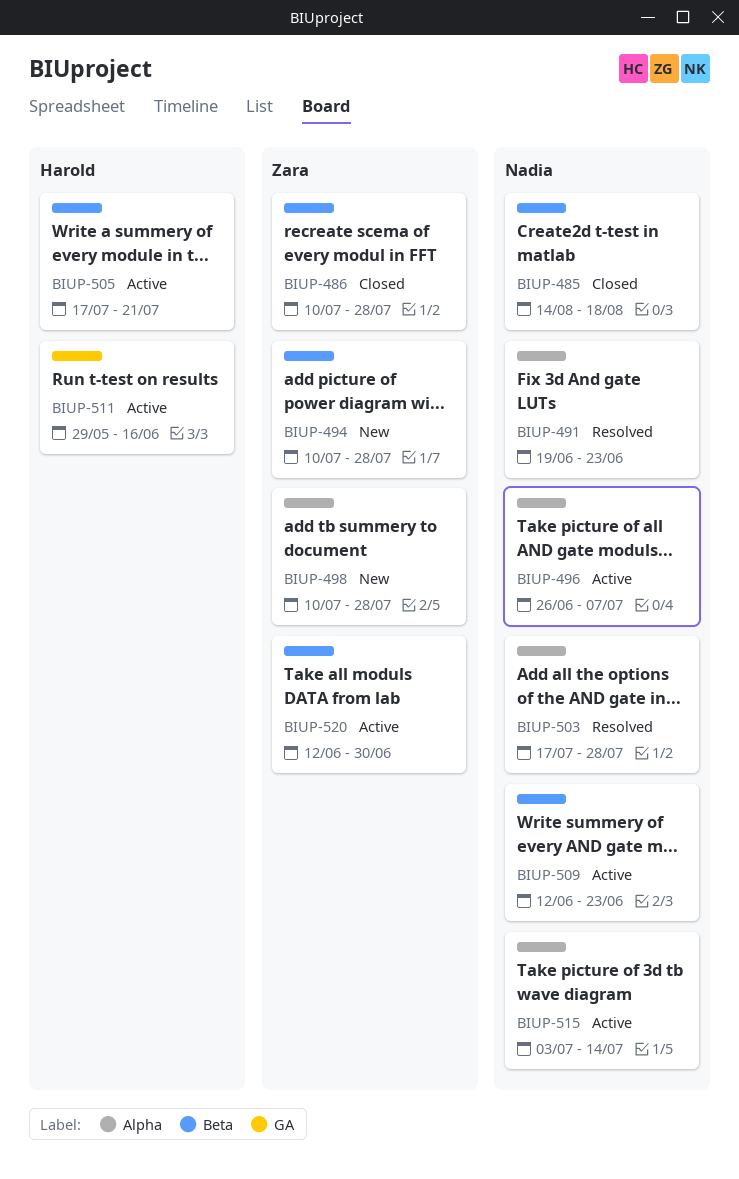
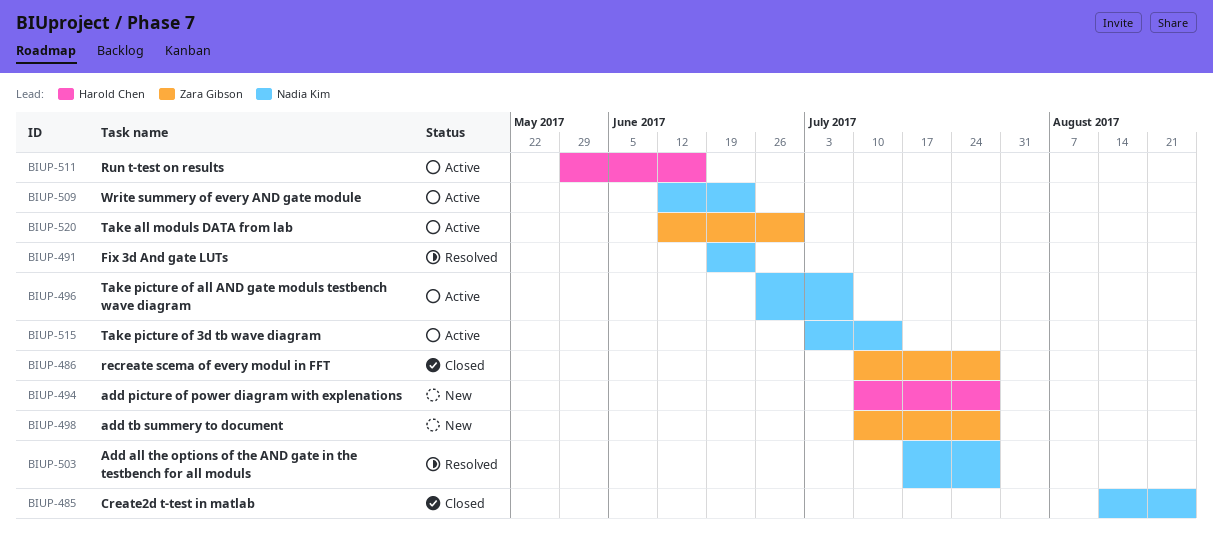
BIUP-485, due: Aug 18 -> Aug 25
BIUP-494, owner: Zara Gibson -> Harold Chen
BIUP-505: present -> none

